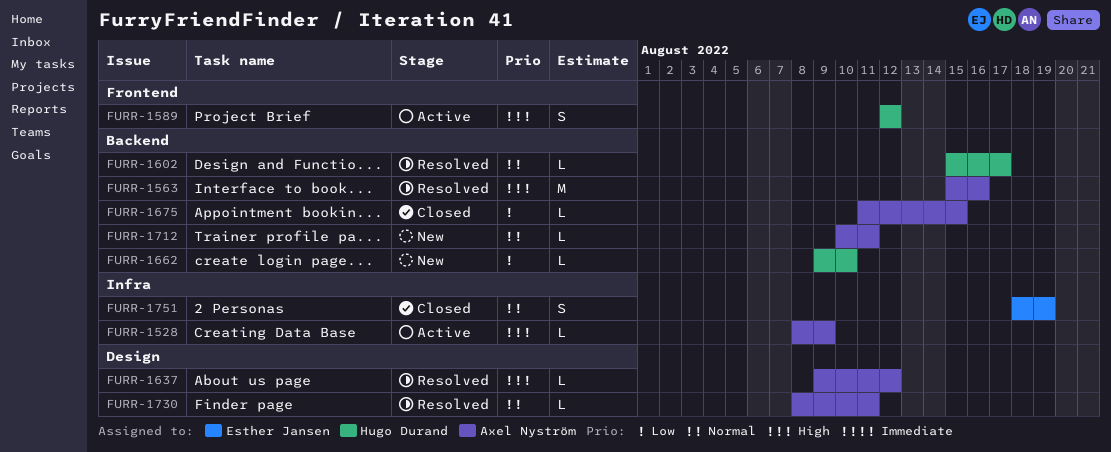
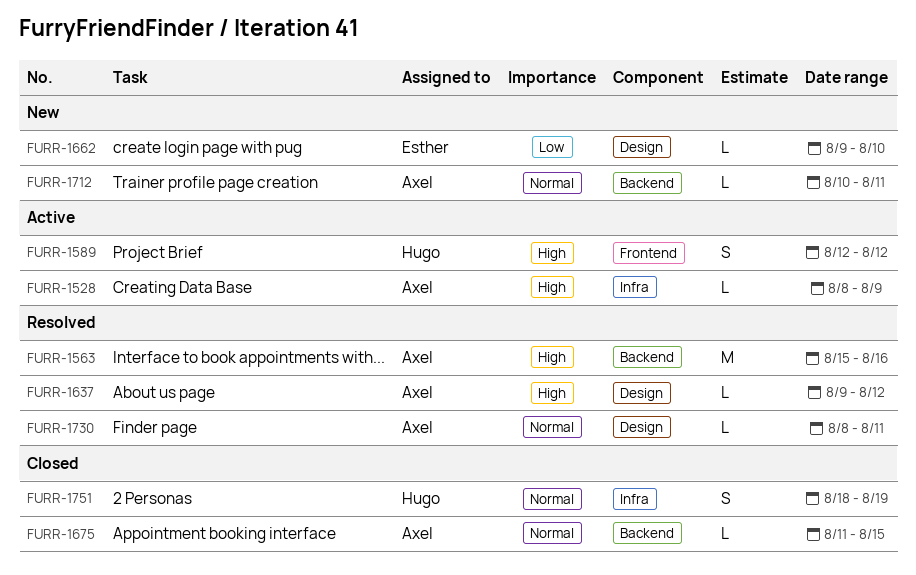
FURR-1602: present -> none
FURR-1662, owner: Hugo Durand -> Esther Jansen
FURR-1662, label: Backend -> Design
FURR-1675, priority: Low -> Normal
FURR-1751, owner: Esther Jansen -> Hugo Durand

